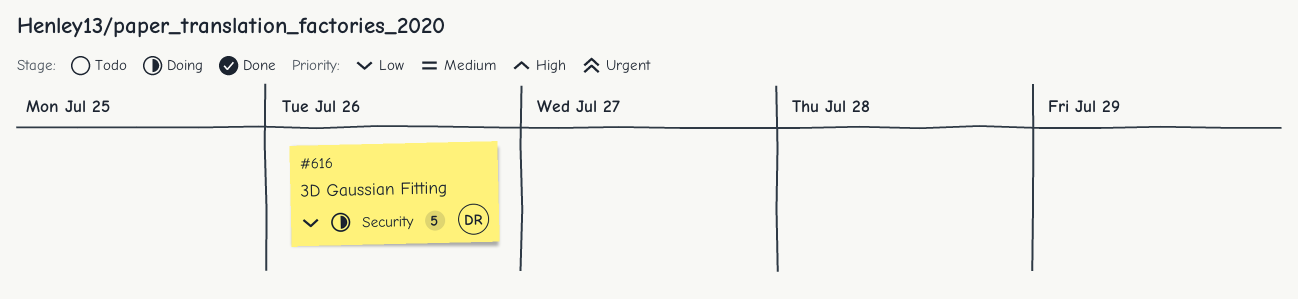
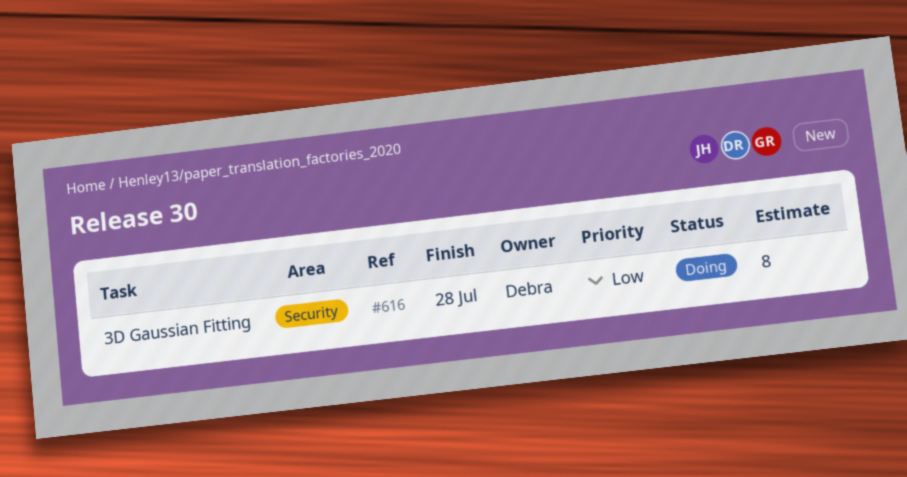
#616, estimate: 5 -> 8
#616, due: Jul 26 -> Jul 28

